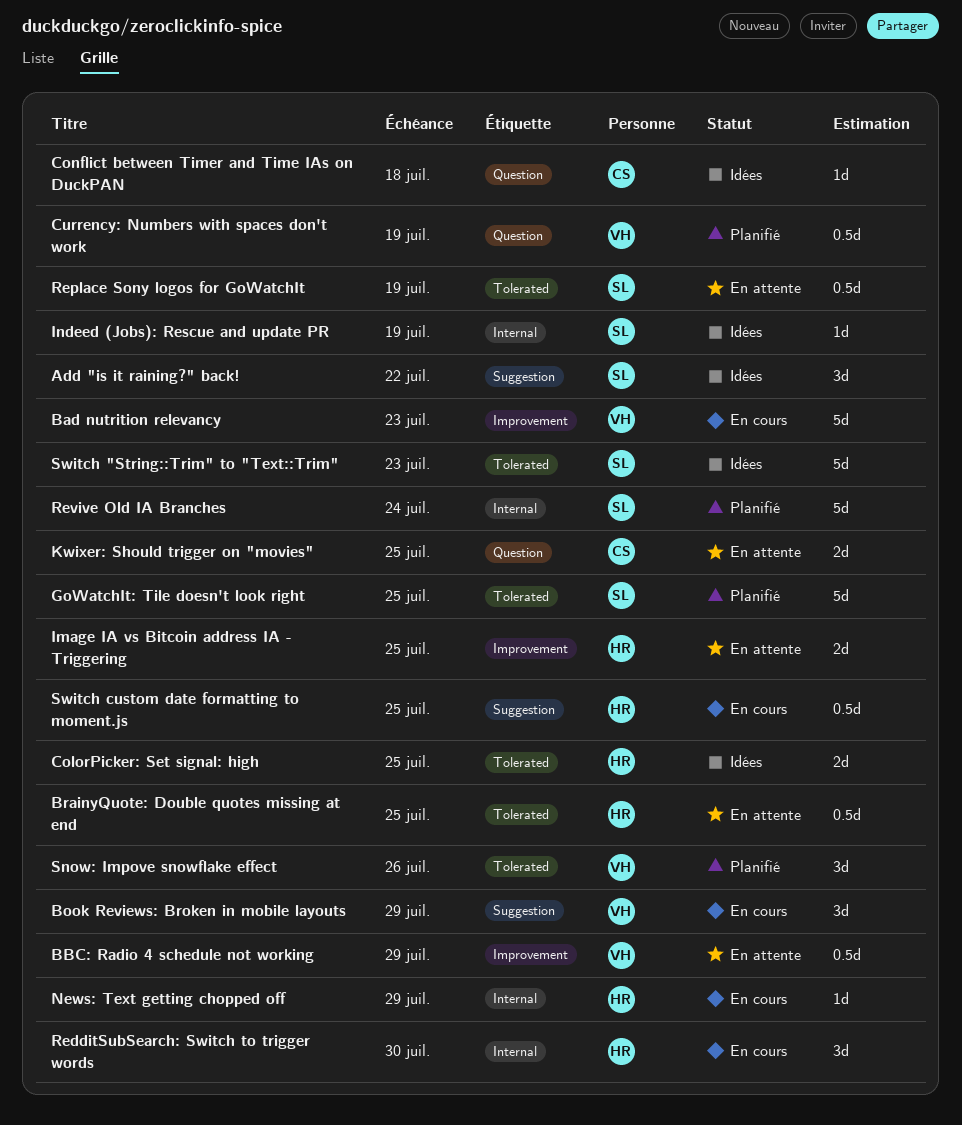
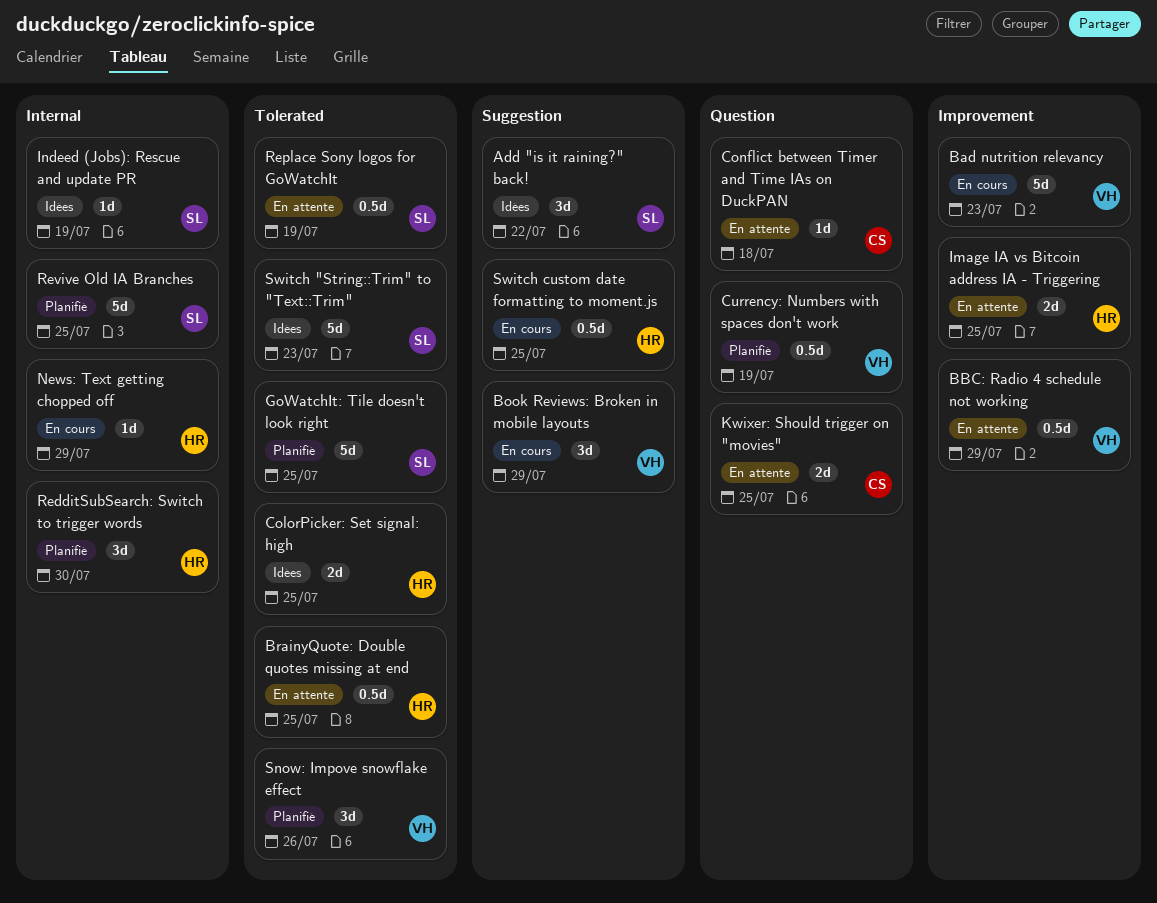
Conflict between Timer and Time IAs on DuckPAN, status: Idées -> En attente
RedditSubSearch: Switch to trigger words, status: En cours -> Planifié
Revive Old IA Branches, due: Jul 24 -> Jul 25

